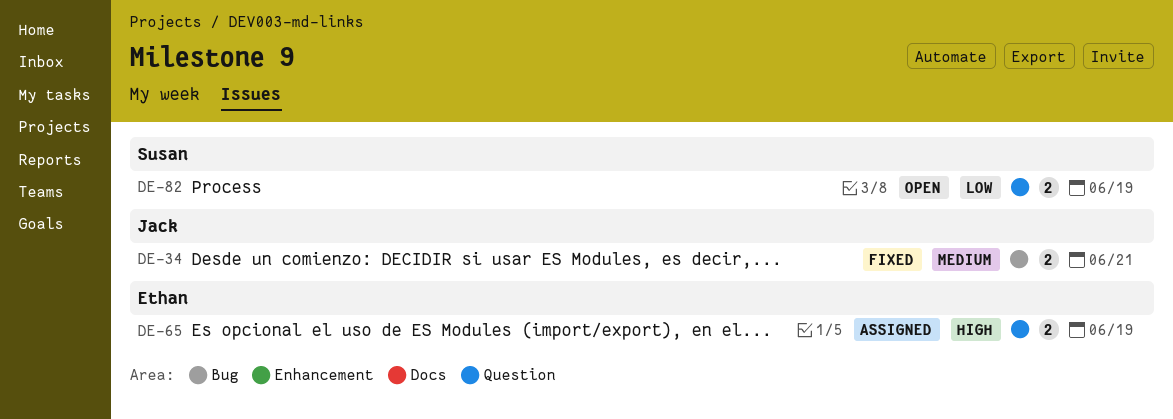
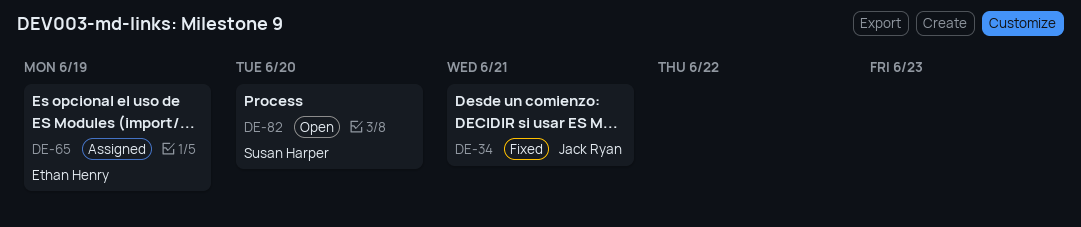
DE-82, due: Jun 19 -> Jun 20

